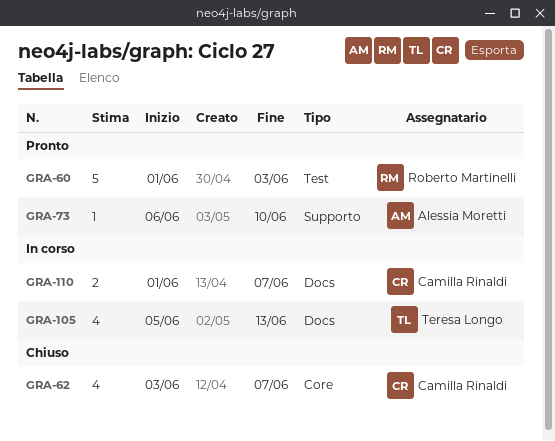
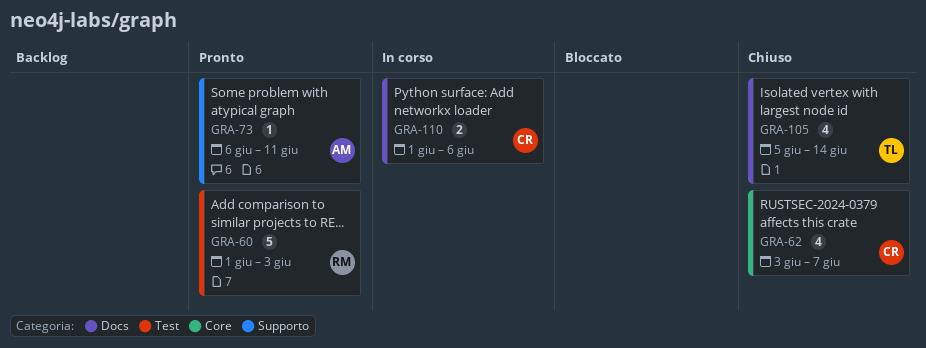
GRA-73, due: Jun 10 -> Jun 11
GRA-105, status: In corso -> Chiuso
GRA-105, due: Jun 13 -> Jun 14
GRA-110, due: Jun 7 -> Jun 6

